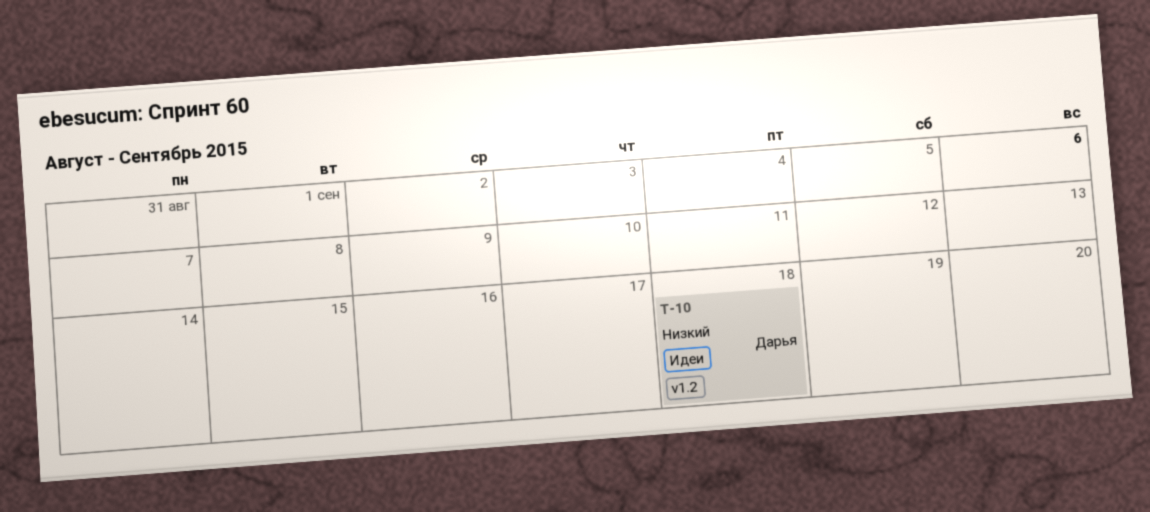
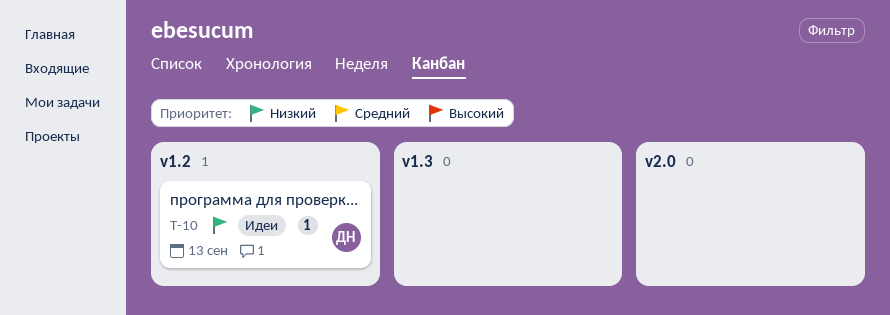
T-10, due: Sep 18 -> Sep 13

